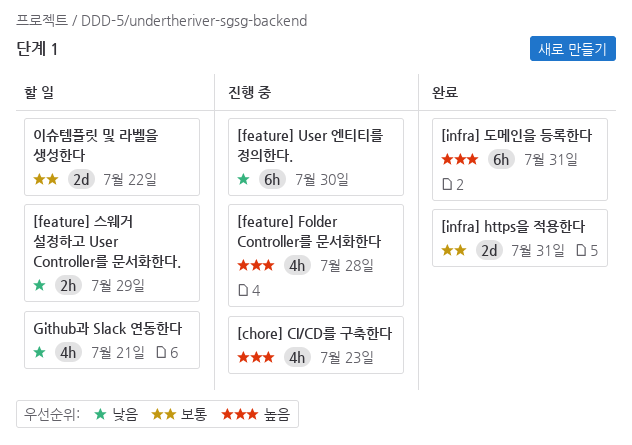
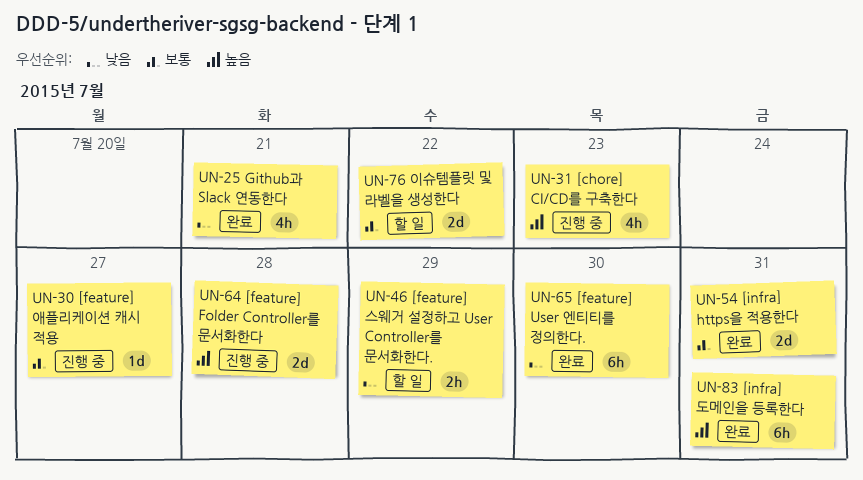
[feature] Folder Controller를 문서화한다, estimate: 4h -> 2d
[feature] User 엔티티를 정의한다., status: 진행 중 -> 완료
[feature] 애플리케이션 캐시 적용: none -> present
Github과 Slack 연동한다, status: 할 일 -> 완료

